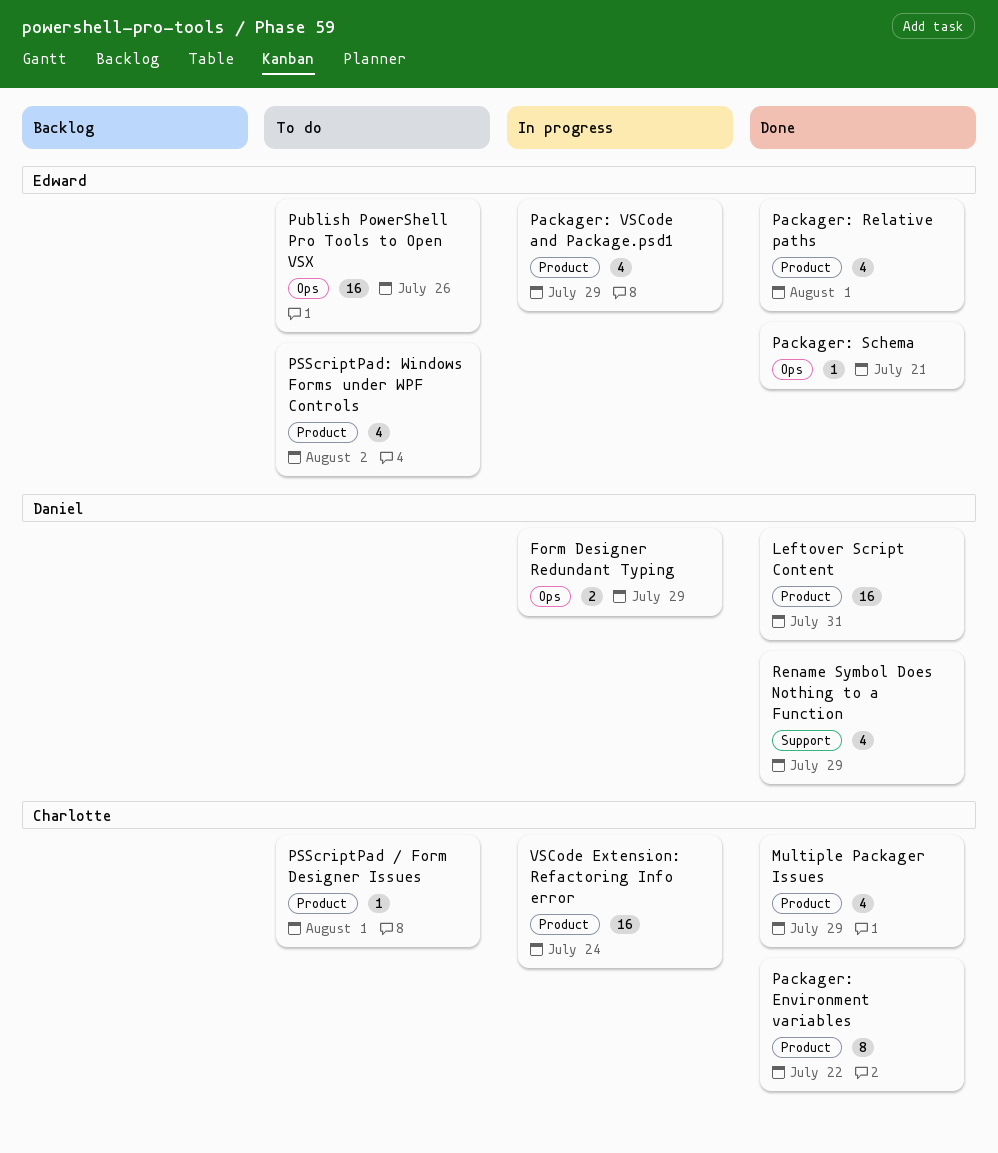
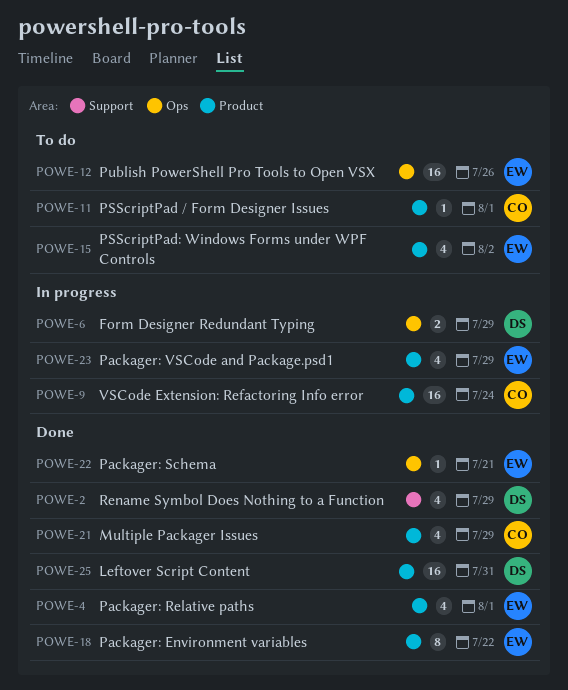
Packager: Environment variables, owner: Charlotte -> Edward

